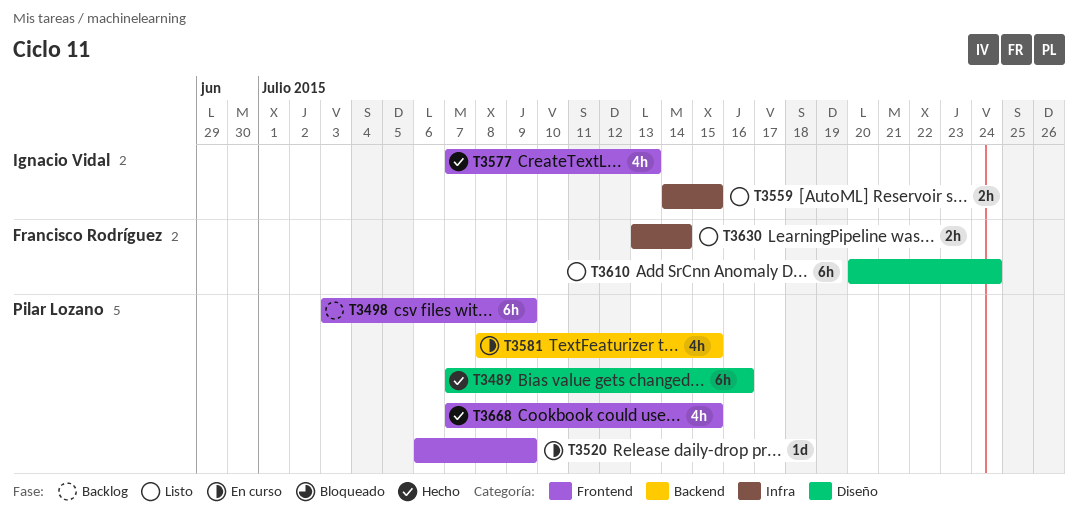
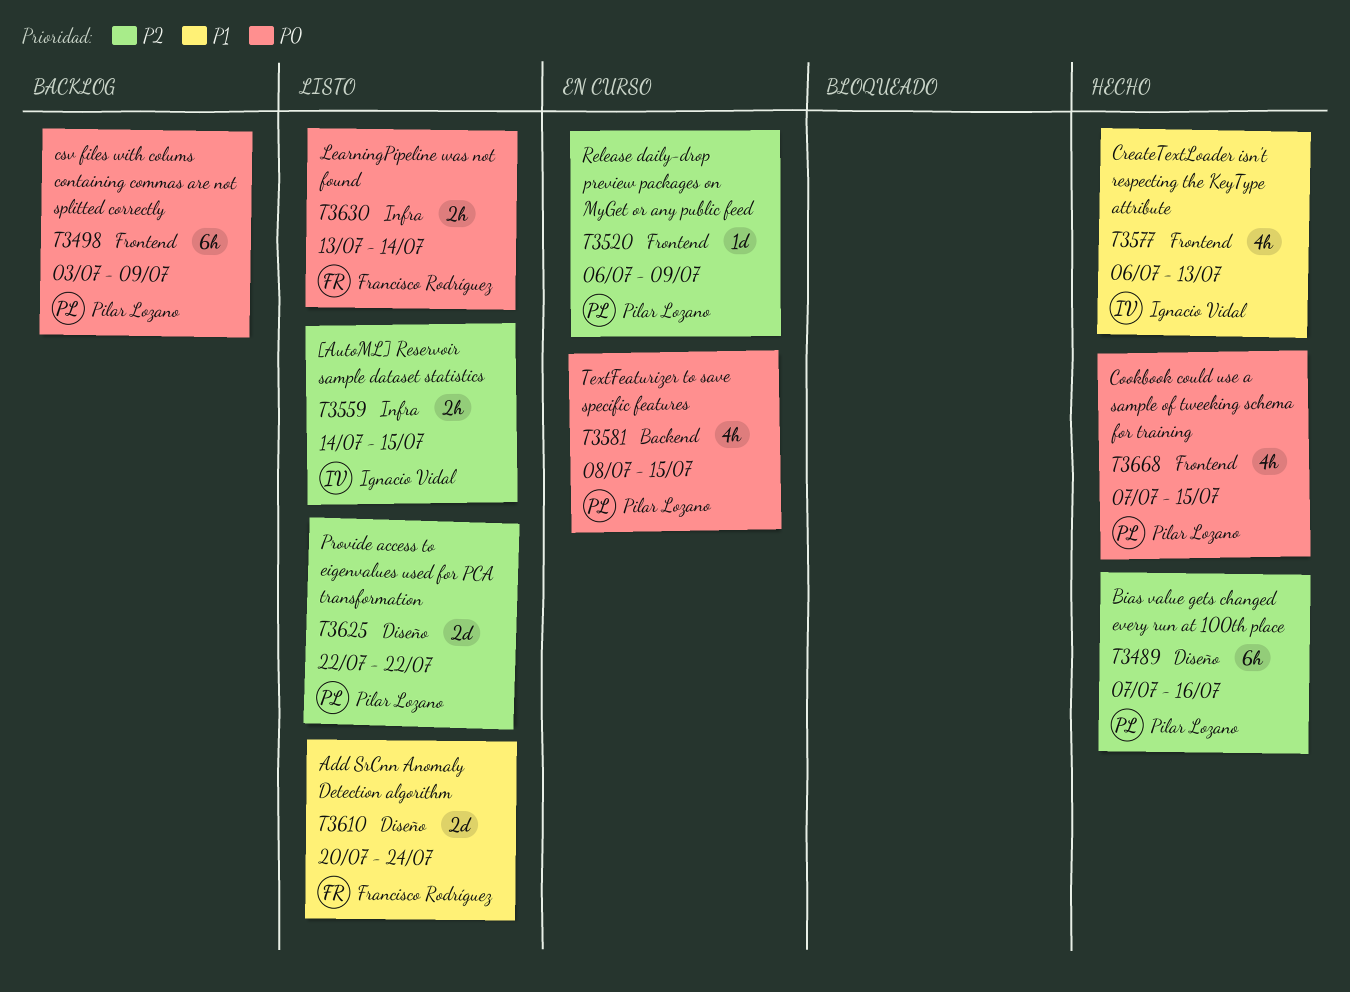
T3577, start: Jul 7 -> Jul 6
T3610, estimate: 6h -> 2d
T3625: none -> present

